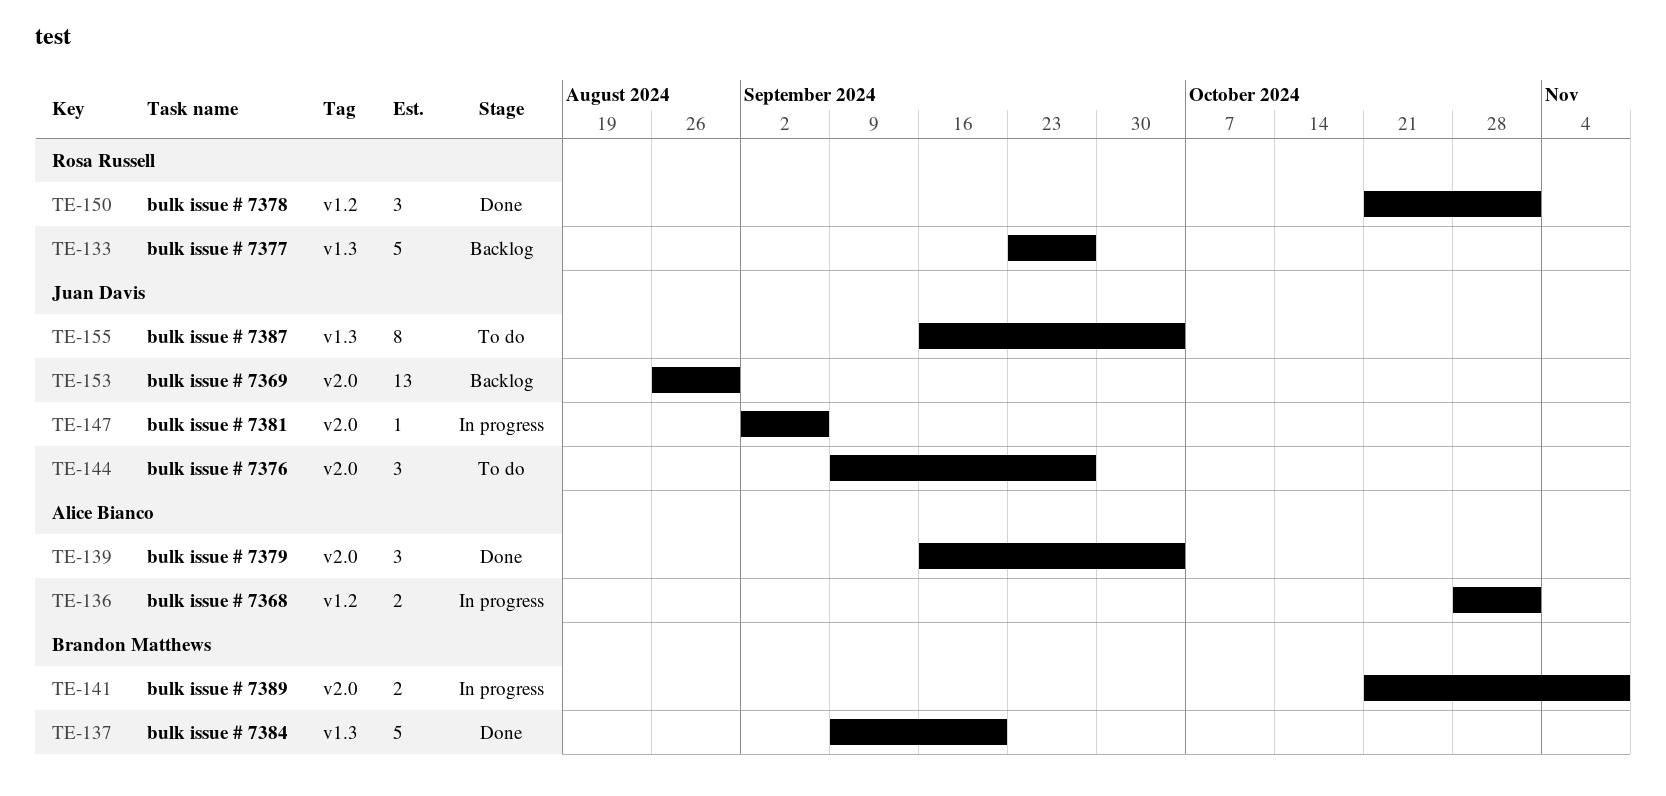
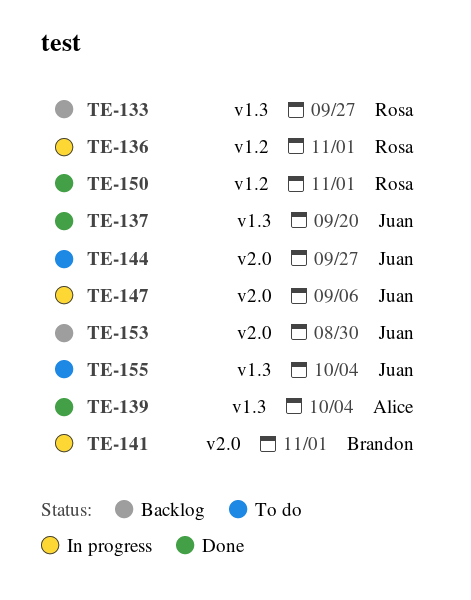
TE-136, owner: Alice Bianco -> Rosa Russell
TE-137, owner: Brandon Matthews -> Juan Davis
TE-139, label: v2.0 -> v1.3
TE-141, due: Nov 8 -> Nov 1

